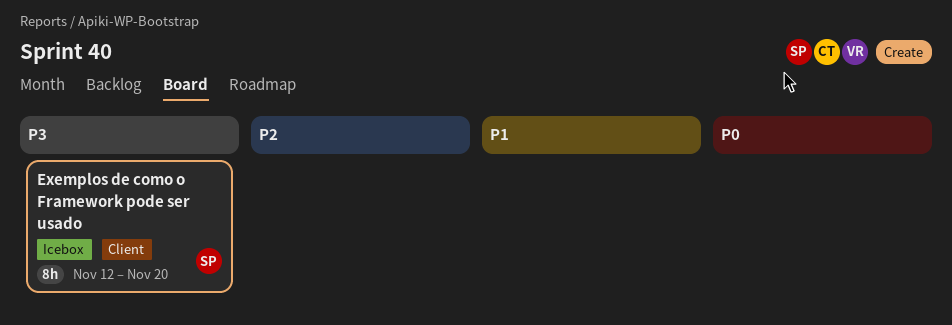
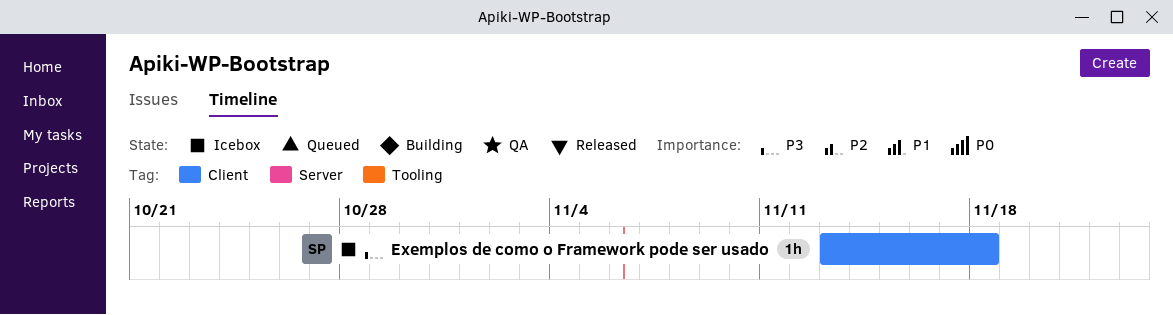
Exemplos de como o Framework pode ser usado, estimate: 8h -> 1h
Exemplos de como o Framework pode ser usado, start: Nov 12 -> Nov 13
Exemplos de como o Framework pode ser usado, due: Nov 20 -> Nov 18

